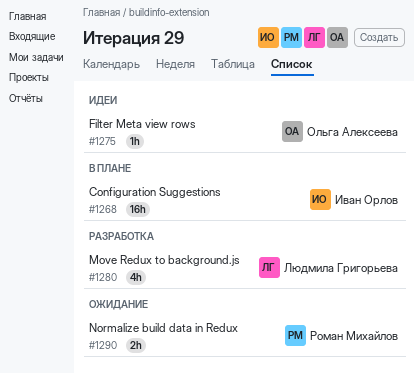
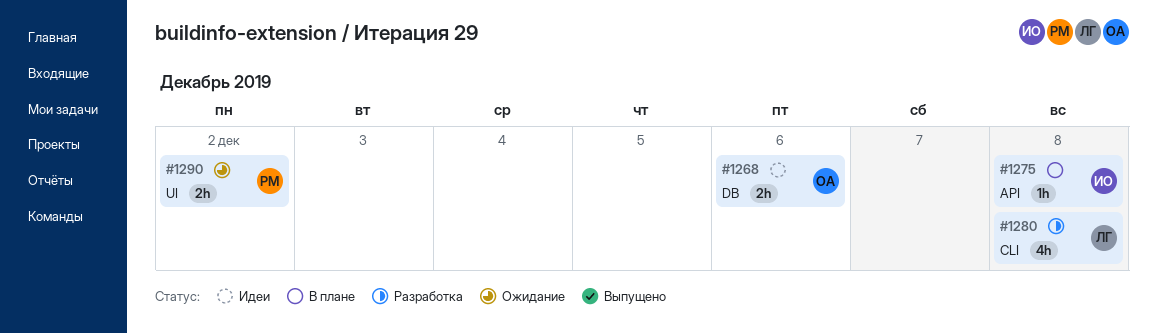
#1268, status: В плане -> Идеи
#1268, owner: Иван Орлов -> Ольга Алексеева
#1268, estimate: 16h -> 2h
#1275, status: Идеи -> В плане
#1275, owner: Ольга Алексеева -> Иван Орлов

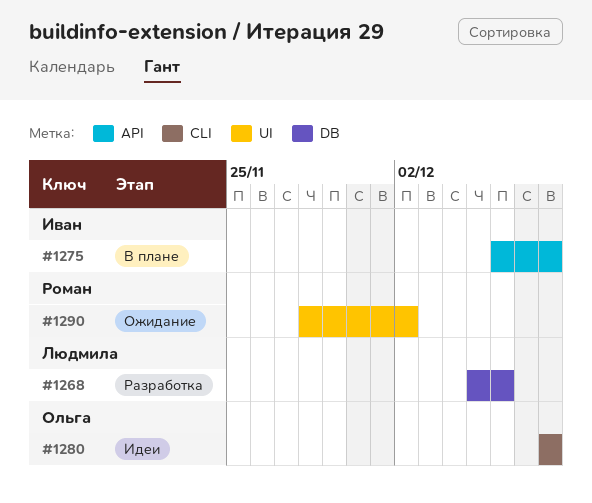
#1268, status: Идеи -> Разработка
#1268, owner: Ольга -> Людмила
#1280, status: Разработка -> Идеи
#1280, owner: Людмила -> Ольга

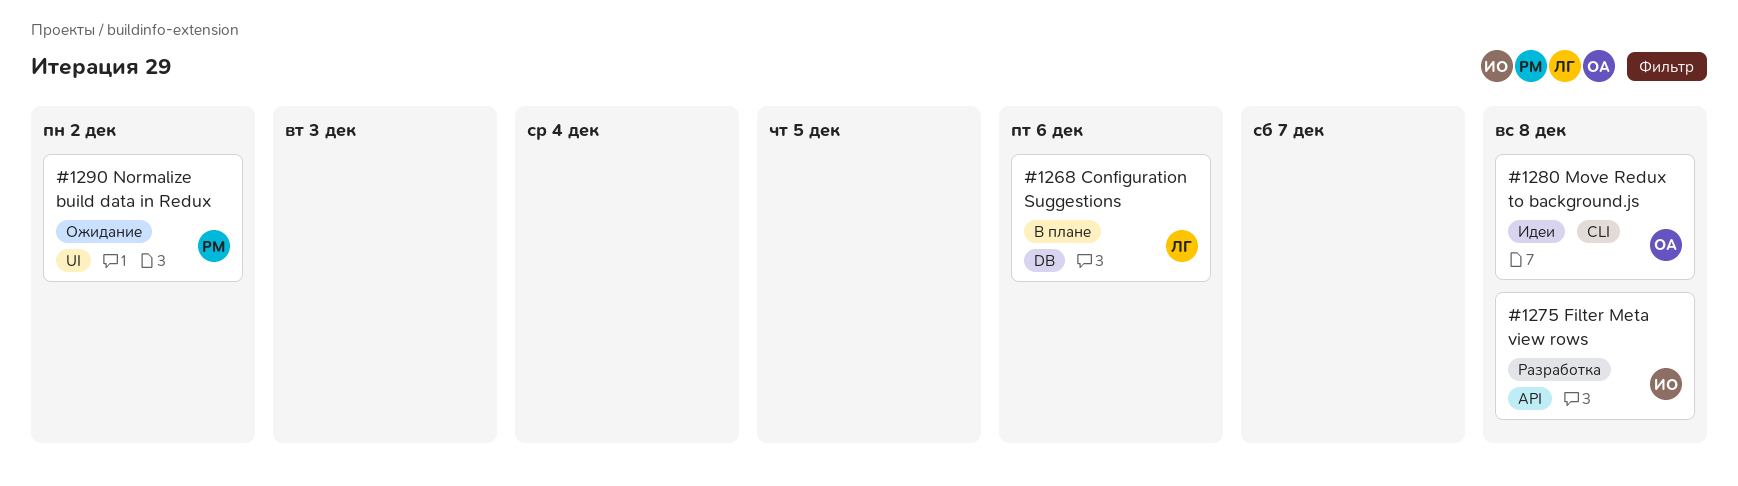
#1268, status: Разработка -> В плане
#1275, status: В плане -> Разработка

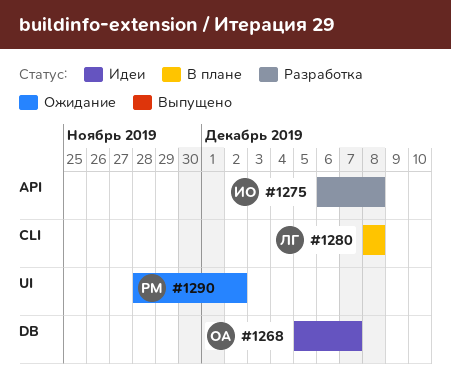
#1268, status: В плане -> Идеи
#1268, owner: ЛГ -> ОА
#1268, due: Dec 6 -> Dec 7
#1280, status: Идеи -> В плане
#1280, owner: ОА -> ЛГ

